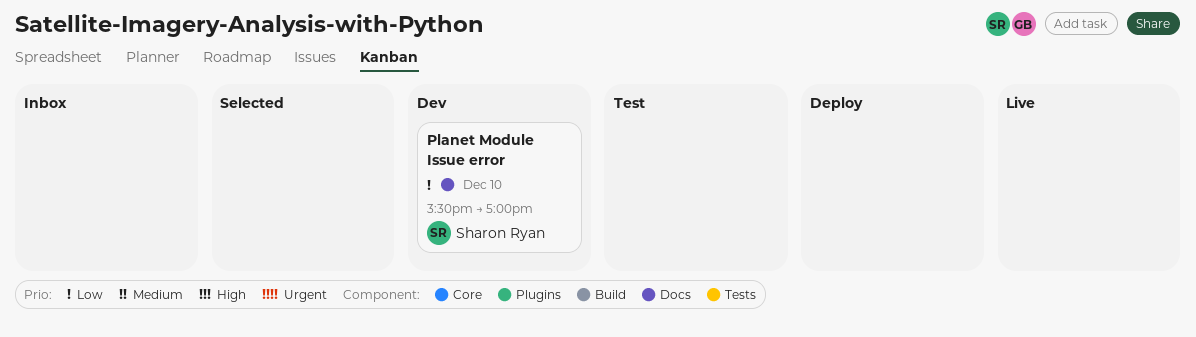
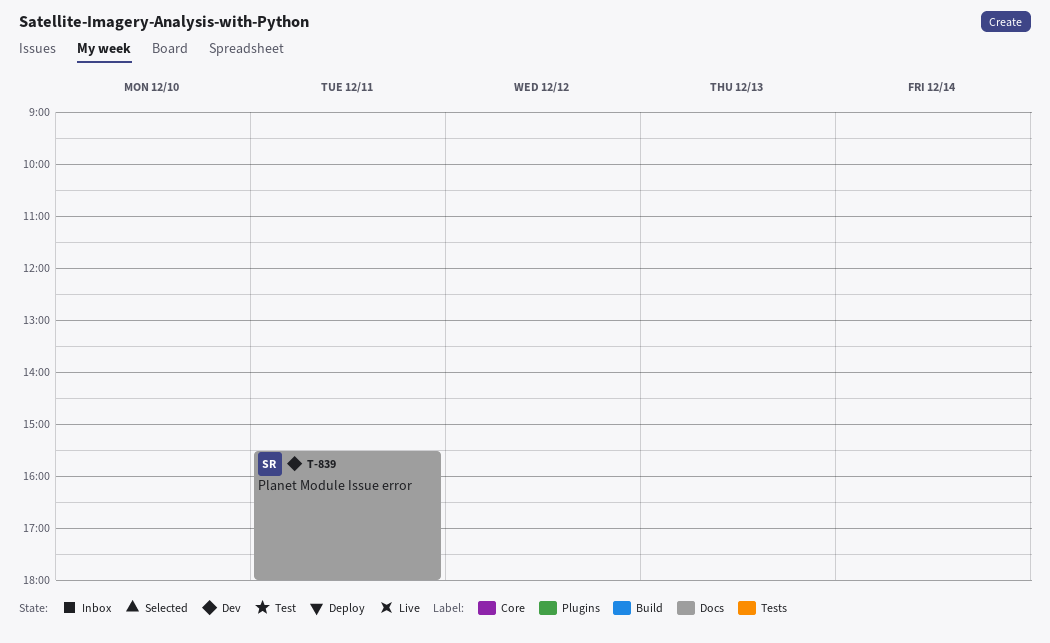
Planet Module Issue error, day: Dec 10 -> Dec 11
Planet Module Issue error, ends: 17:00 -> 18:00

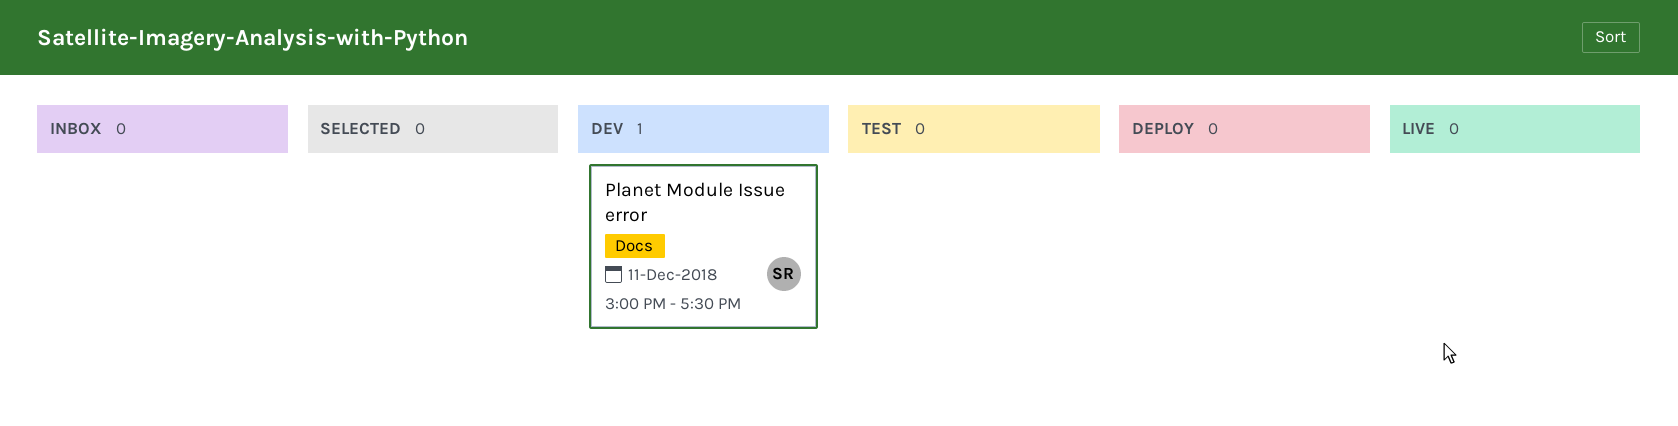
Planet Module Issue error, begins: 15:30 -> 15:00
Planet Module Issue error, ends: 18:00 -> 17:30

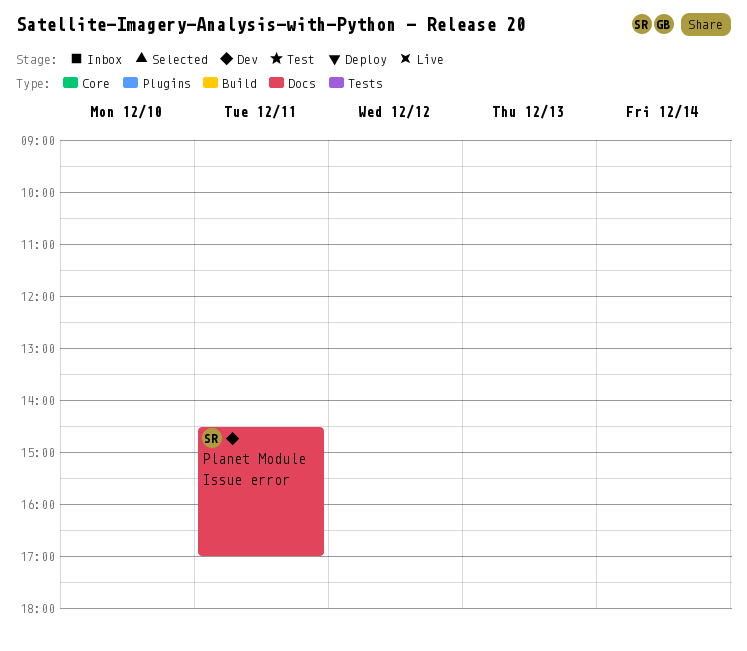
Planet Module Issue error, begins: 15:00 -> 14:30
Planet Module Issue error, ends: 17:30 -> 17:00

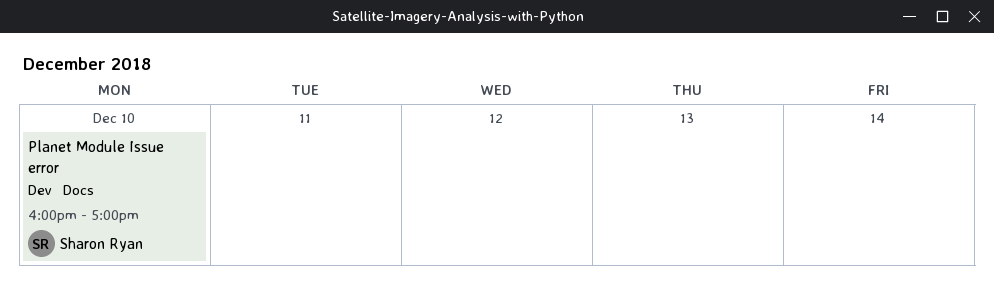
Planet Module Issue error, day: Dec 11 -> Dec 10
Planet Module Issue error, begins: 14:30 -> 16:00

